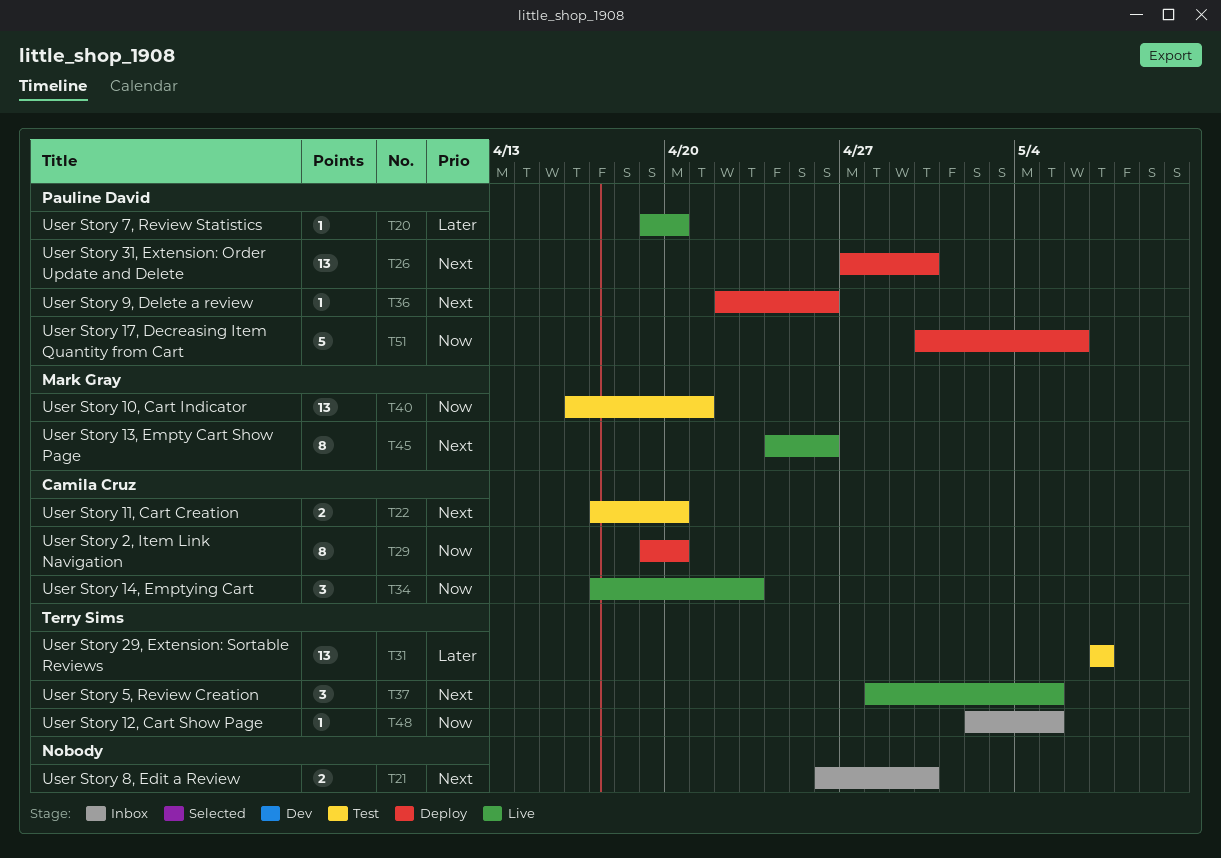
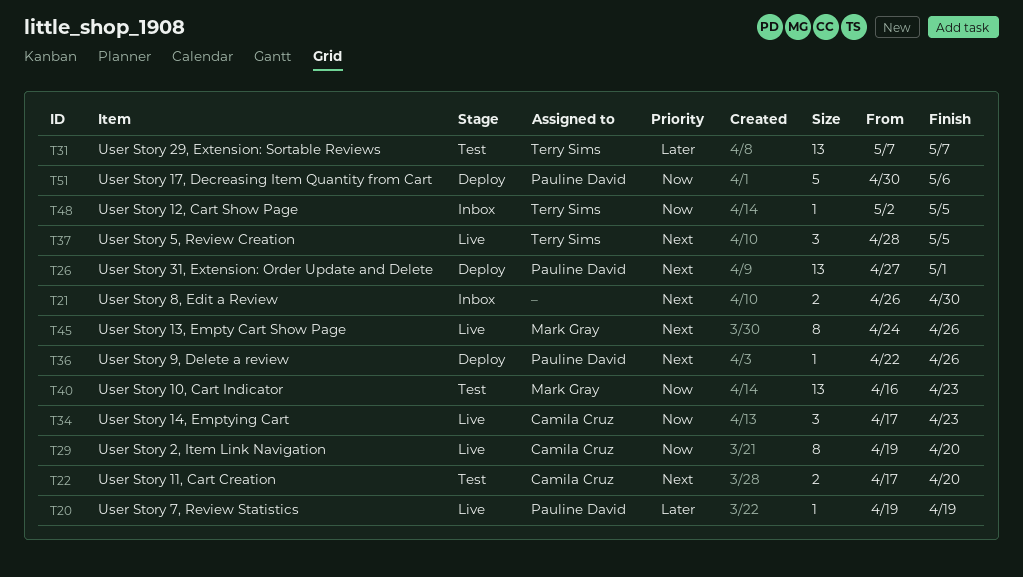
T20, due: Apr 20 -> Apr 19
T26, due: Apr 30 -> May 1
T29, status: Deploy -> Live
T40, due: Apr 21 -> Apr 23

